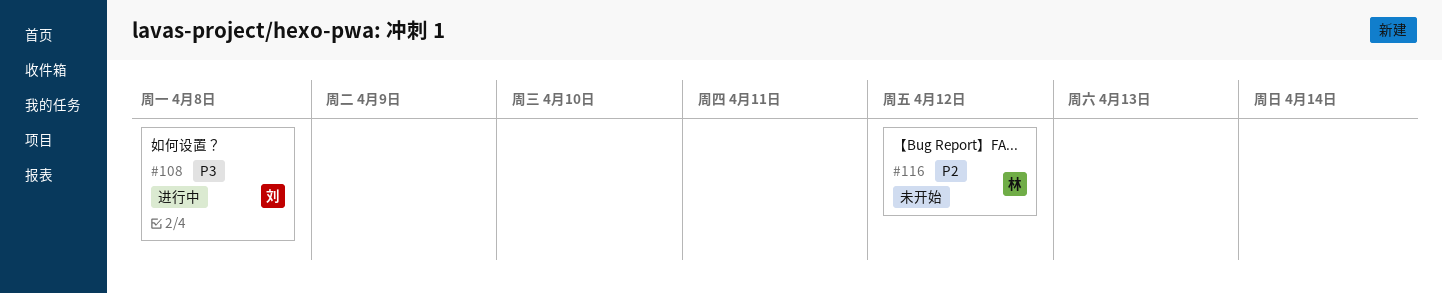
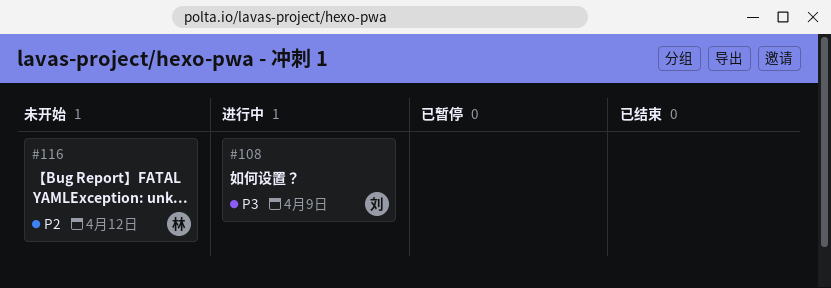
#108, due: Apr 8 -> Apr 9

